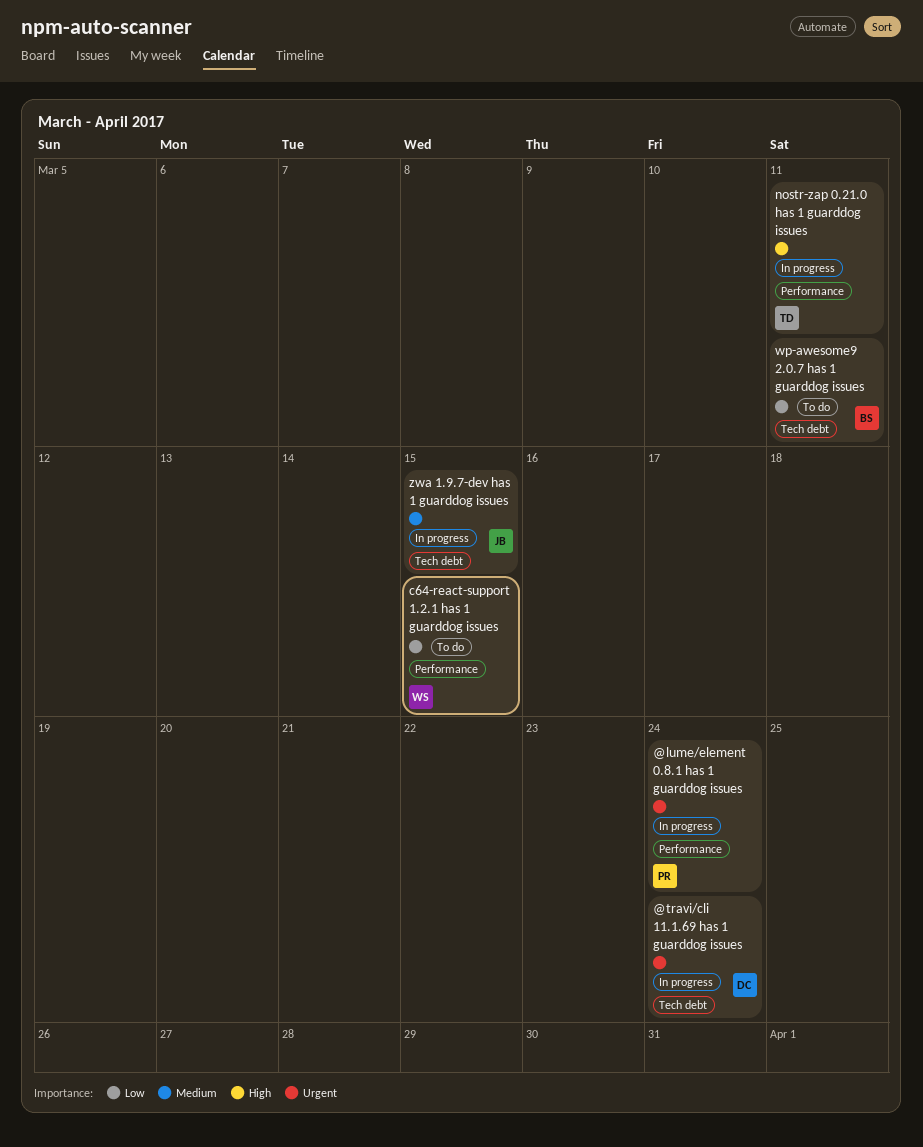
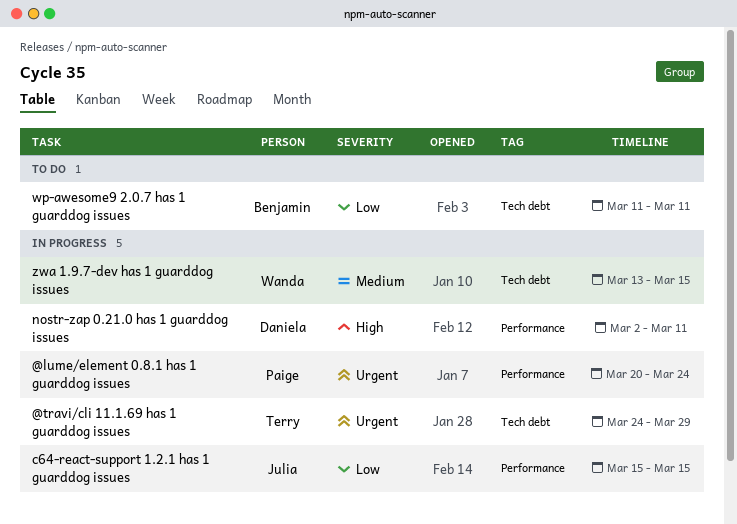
@travi/cli 11.1.69 has 1 guarddog issues, owner: Daniela -> Terry
@travi/cli 11.1.69 has 1 guarddog issues, due: Mar 24 -> Mar 29
c64-react-support 1.2.1 has 1 guarddog issues, status: To do -> In progress
c64-react-support 1.2.1 has 1 guarddog issues, owner: Wanda -> Julia
nostr-zap 0.21.0 has 1 guarddog issues, owner: Terry -> Daniela
zwa 1.9.7-dev has 1 guarddog issues, owner: Julia -> Wanda

